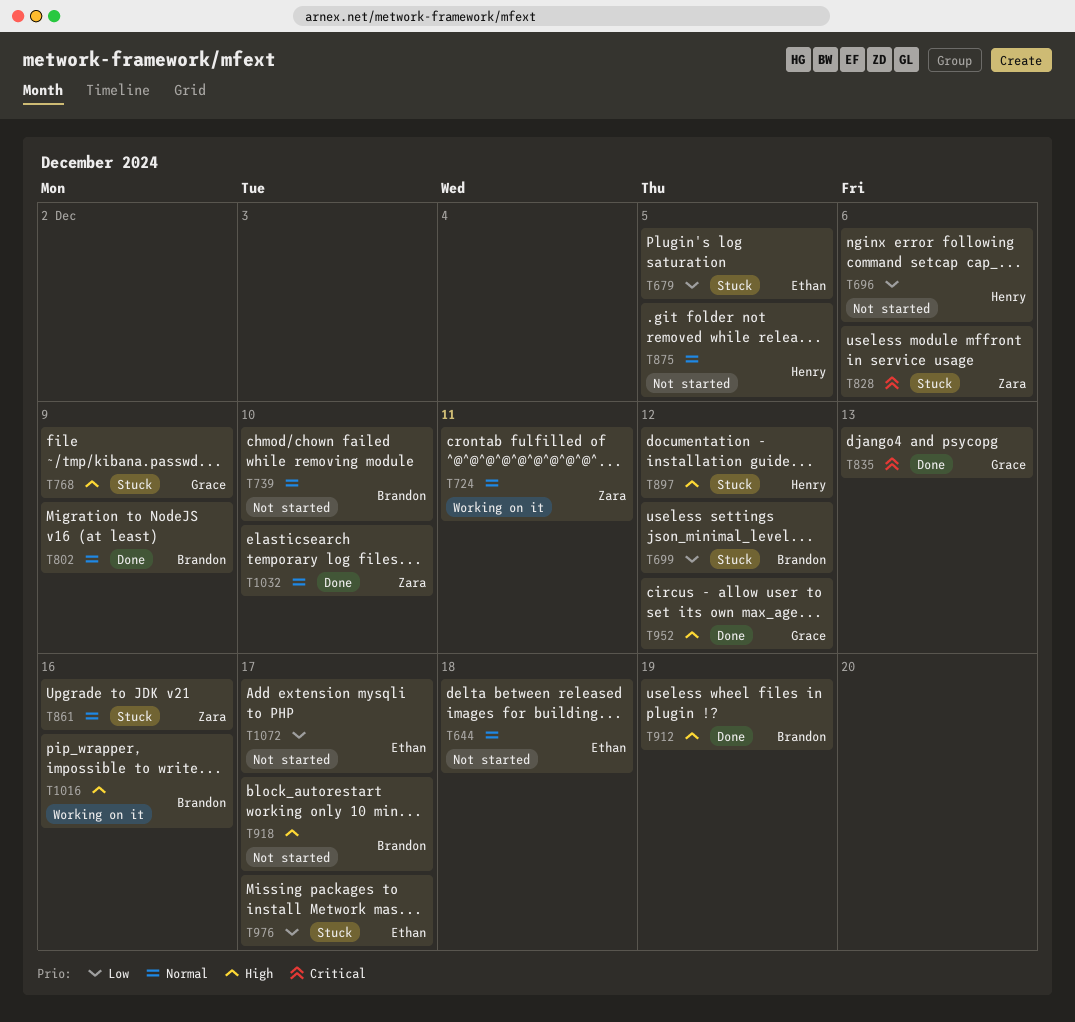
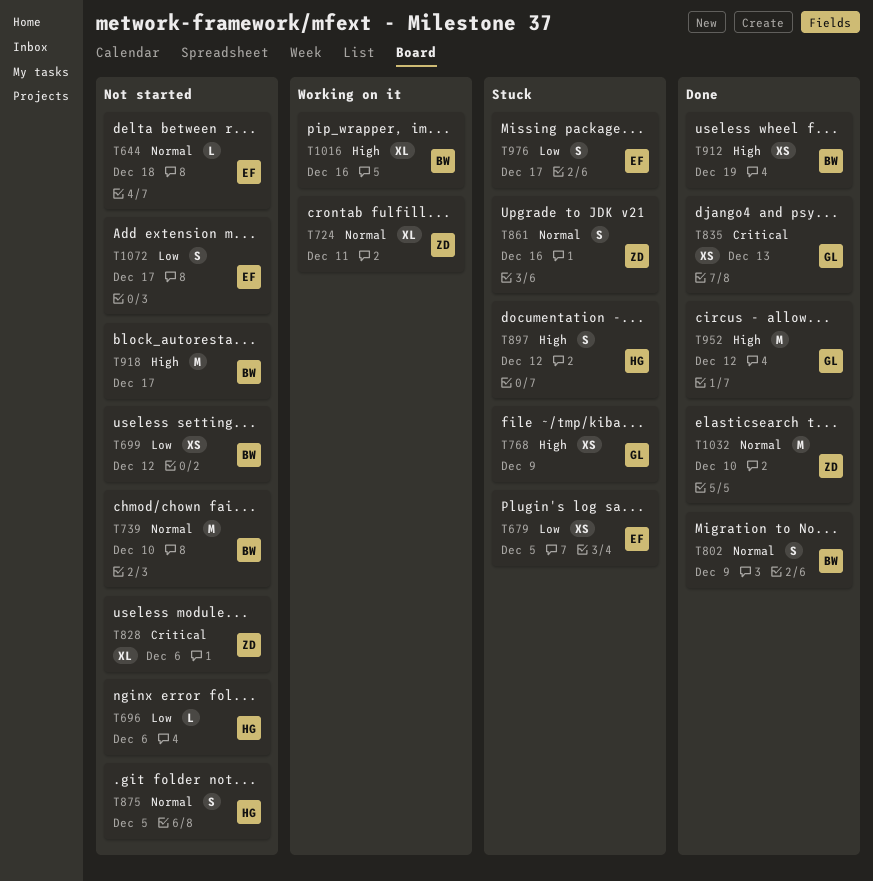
T699, status: Stuck -> Not started
T828, status: Stuck -> Not started

